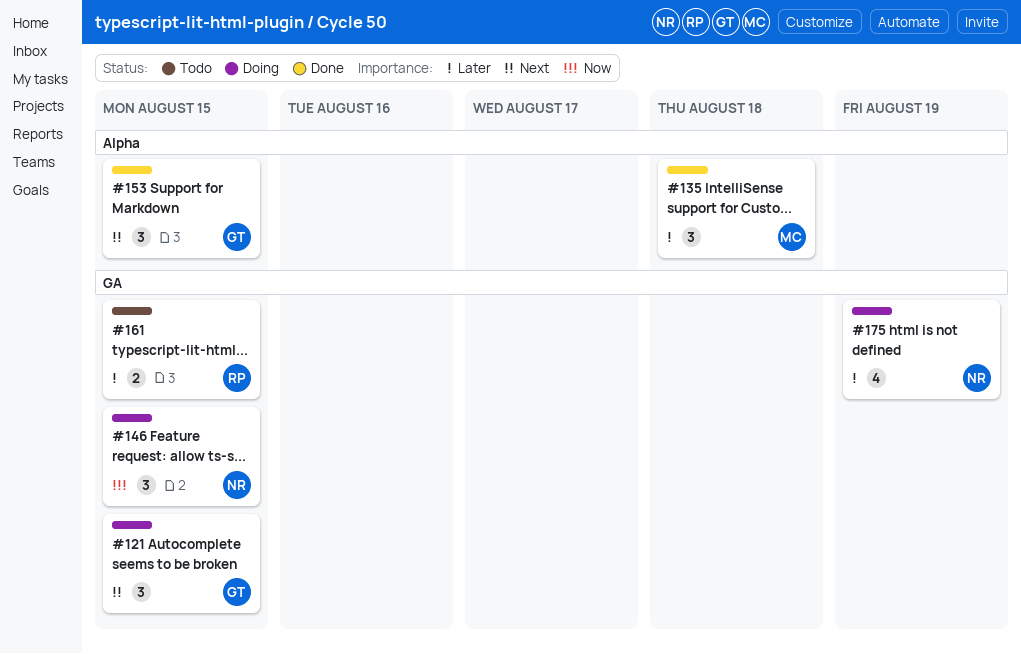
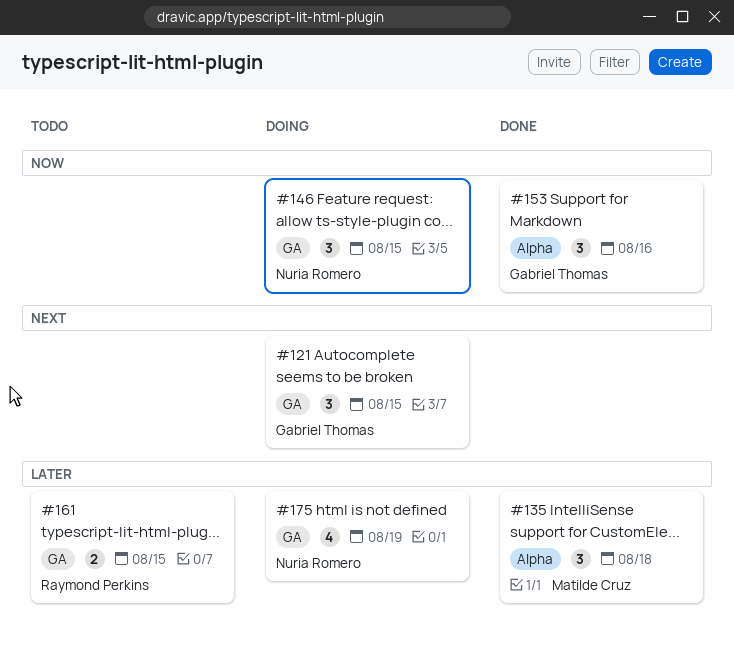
#153, priority: Next -> Now
#153, due: Aug 15 -> Aug 16

